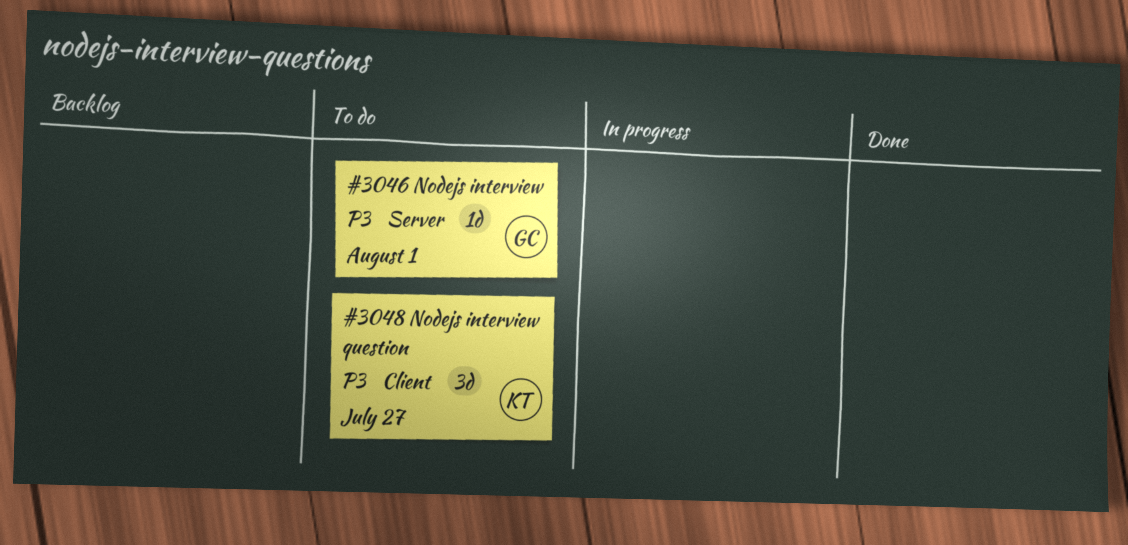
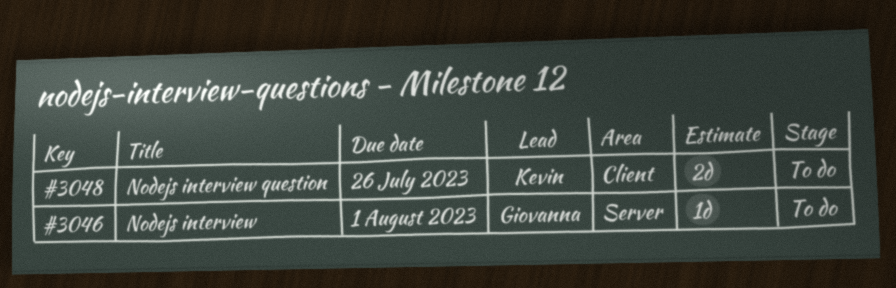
#3048, estimate: 3d -> 2d
#3048, due: Jul 27 -> Jul 26

